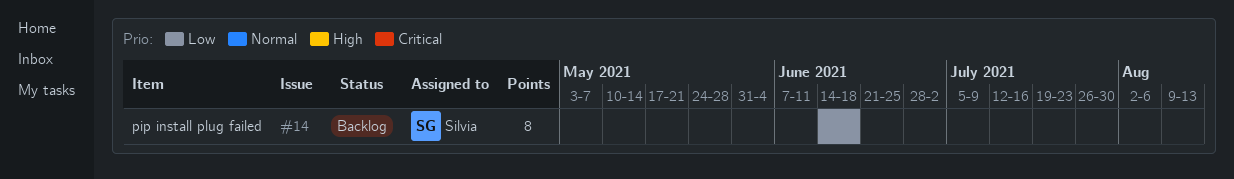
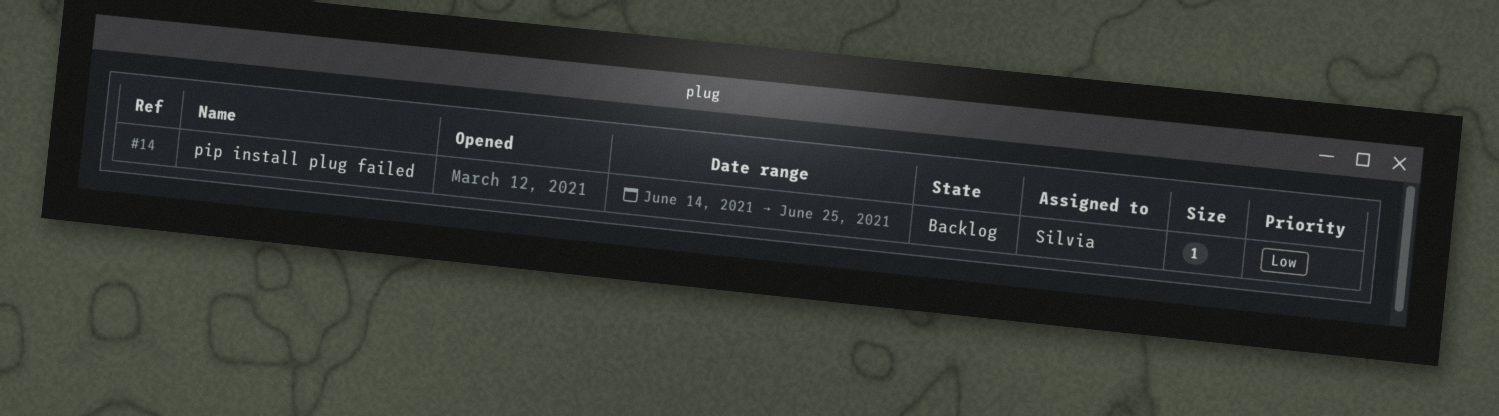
#14, estimate: 8 -> 1
#14, due: Jun 18 -> Jun 25

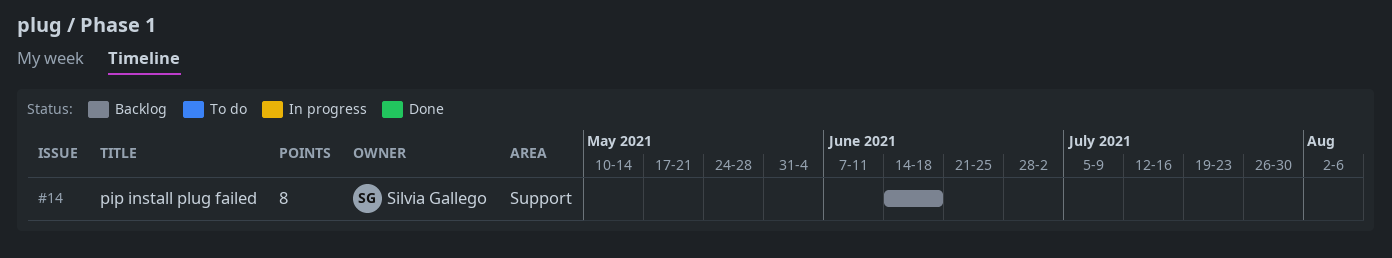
#14, estimate: 1 -> 8
#14, due: Jun 25 -> Jun 18

